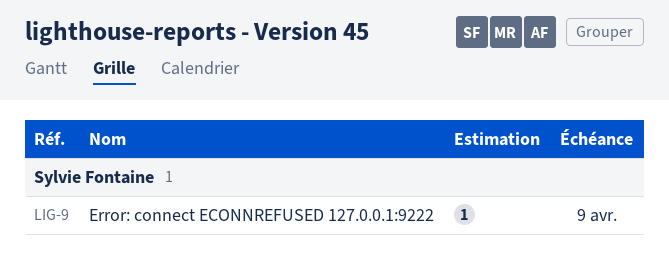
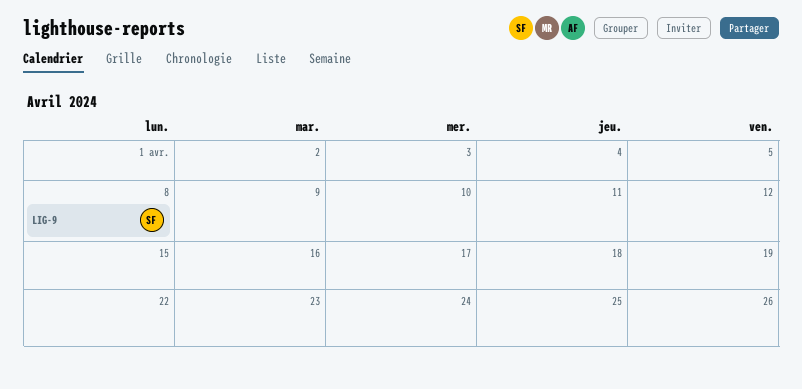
LIG-9, due: Apr 9 -> Apr 8

